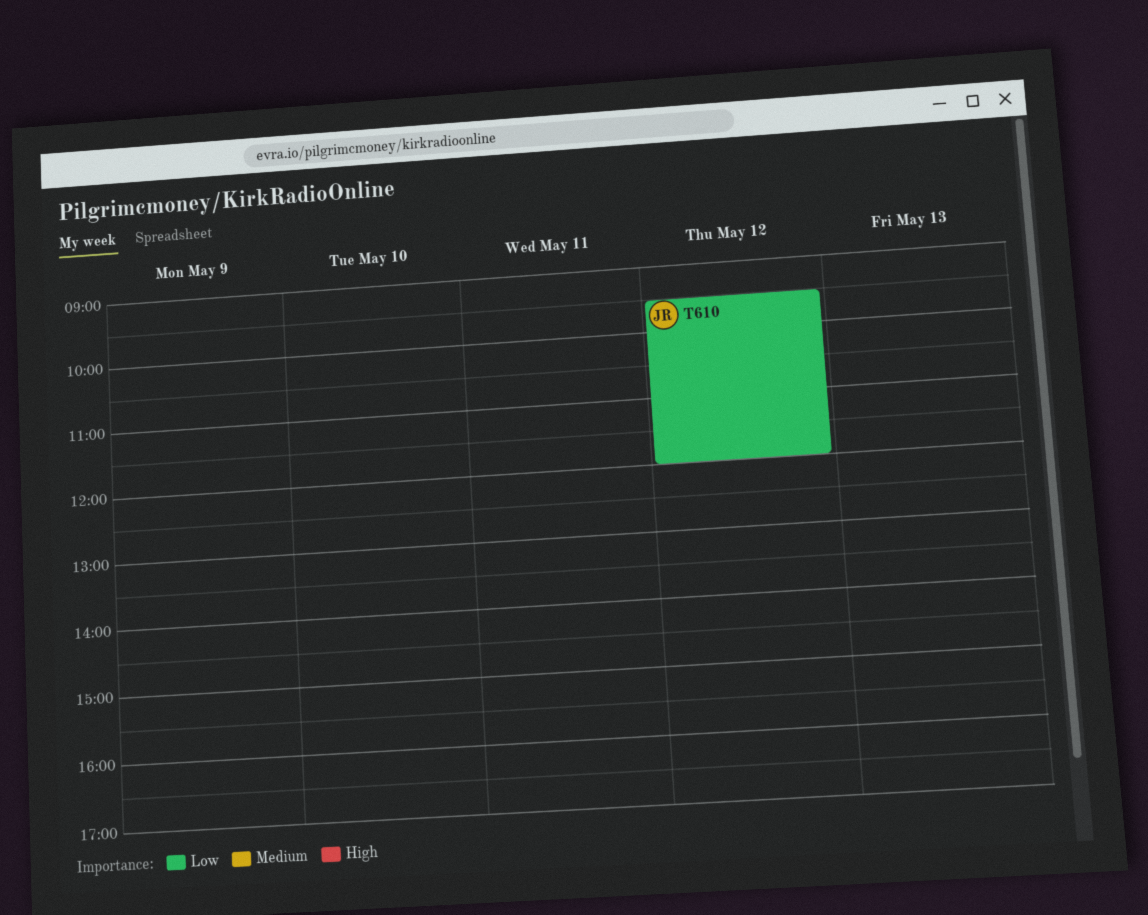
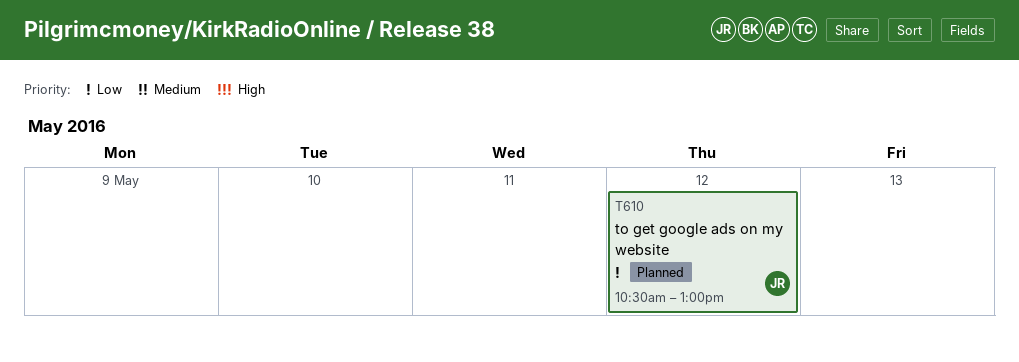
T610, begins: 09:30 -> 10:30
T610, ends: 12:00 -> 13:00

